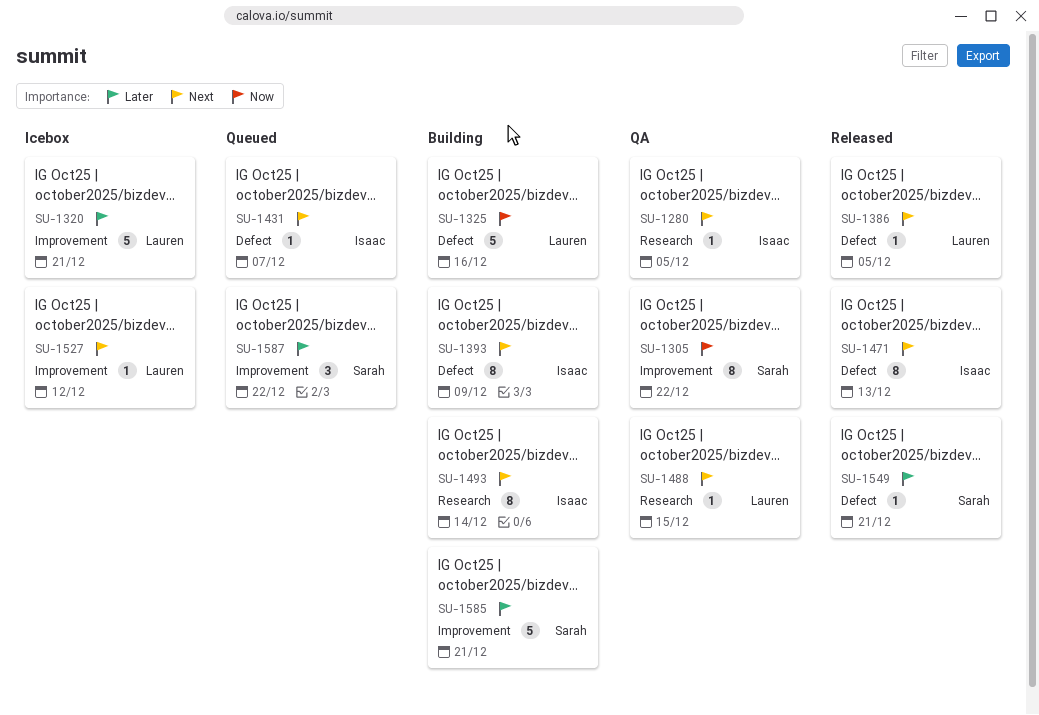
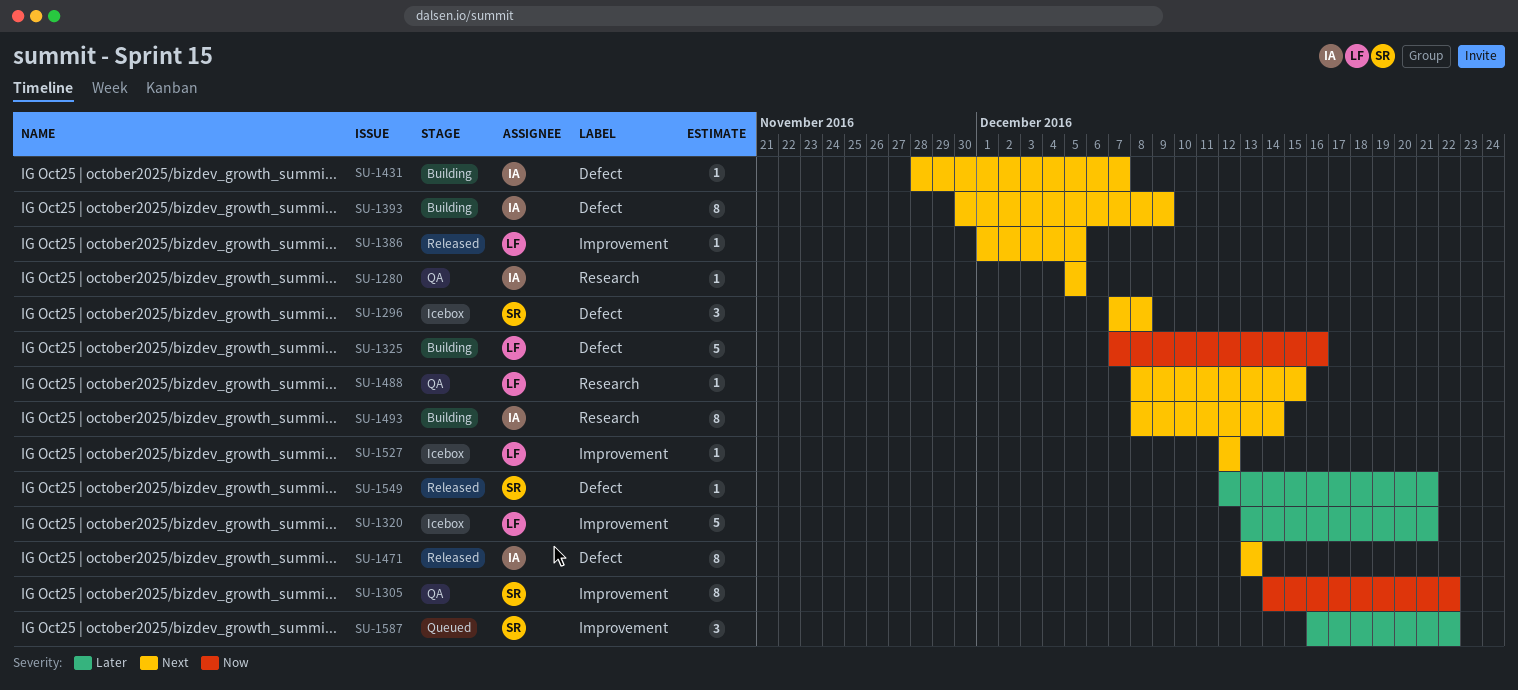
SU-1296: none -> present
SU-1386, label: Defect -> Improvement
SU-1431, status: Queued -> Building
SU-1585: present -> none

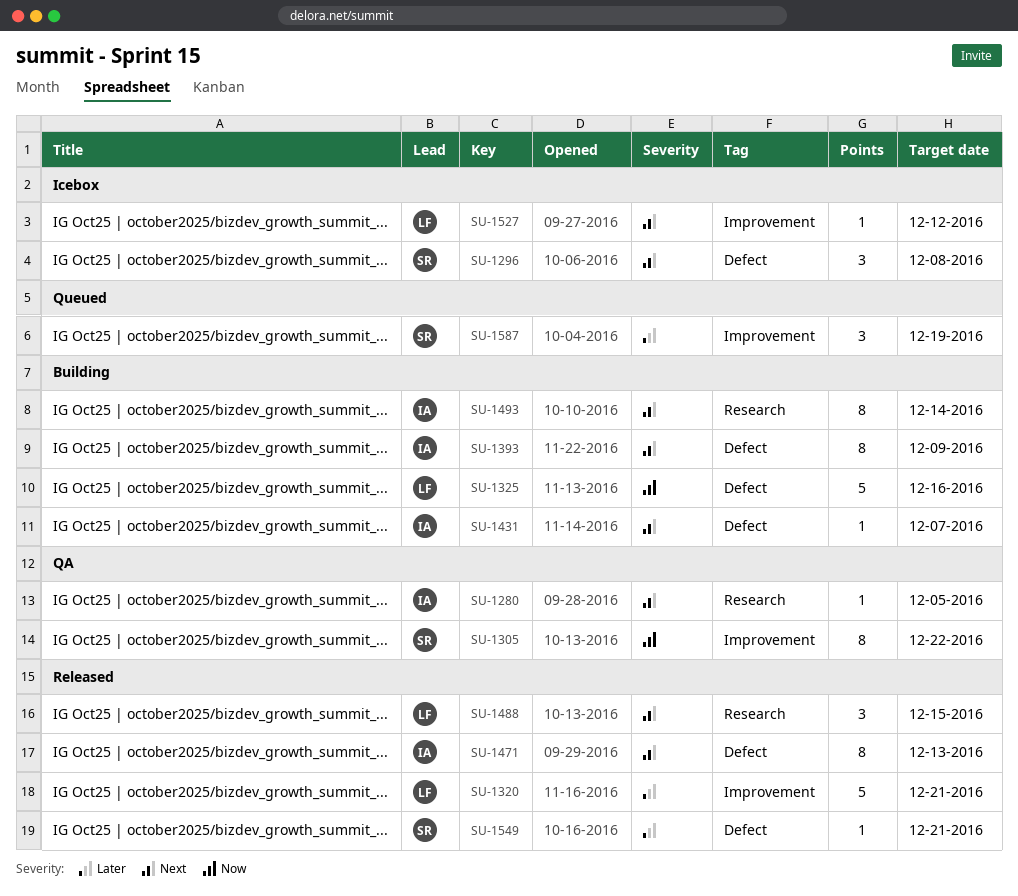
SU-1320, status: Icebox -> Released
SU-1386: present -> none
SU-1488, status: QA -> Released
SU-1488, estimate: 1 -> 3
SU-1587, due: Dec 22 -> Dec 19

